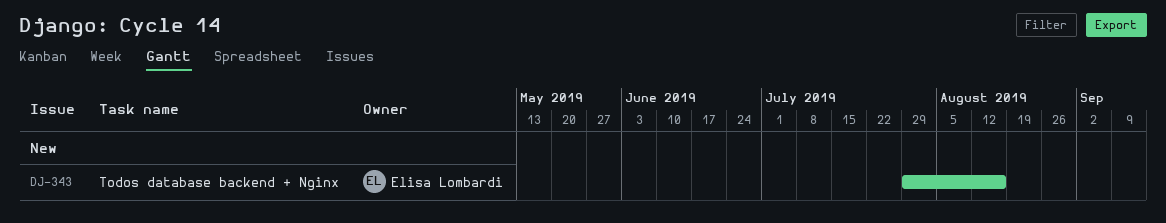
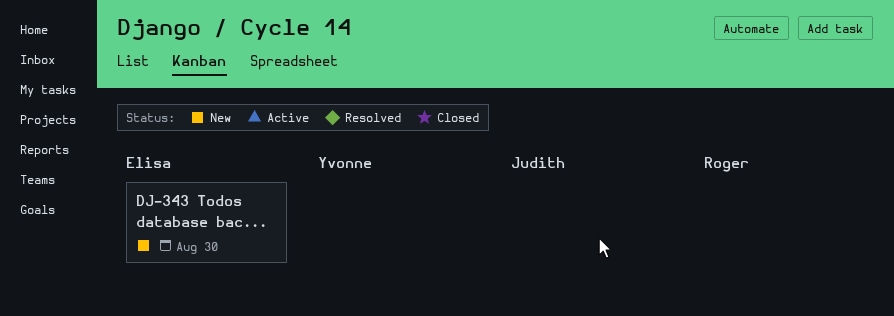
DJ-343, due: Aug 16 -> Aug 30

